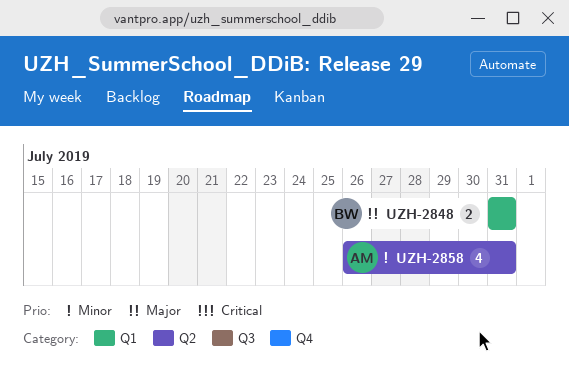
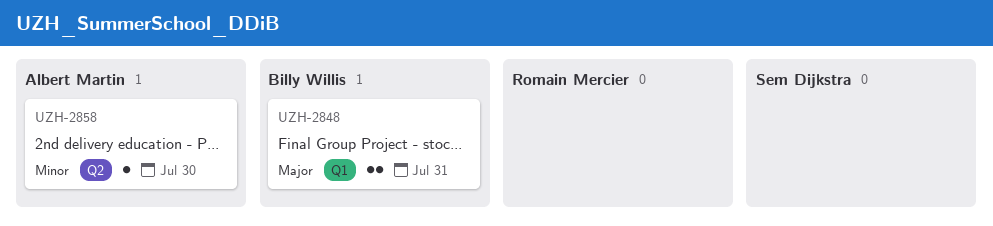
UZH-2858, estimate: 4 -> 1
UZH-2858, due: Jul 31 -> Jul 30

